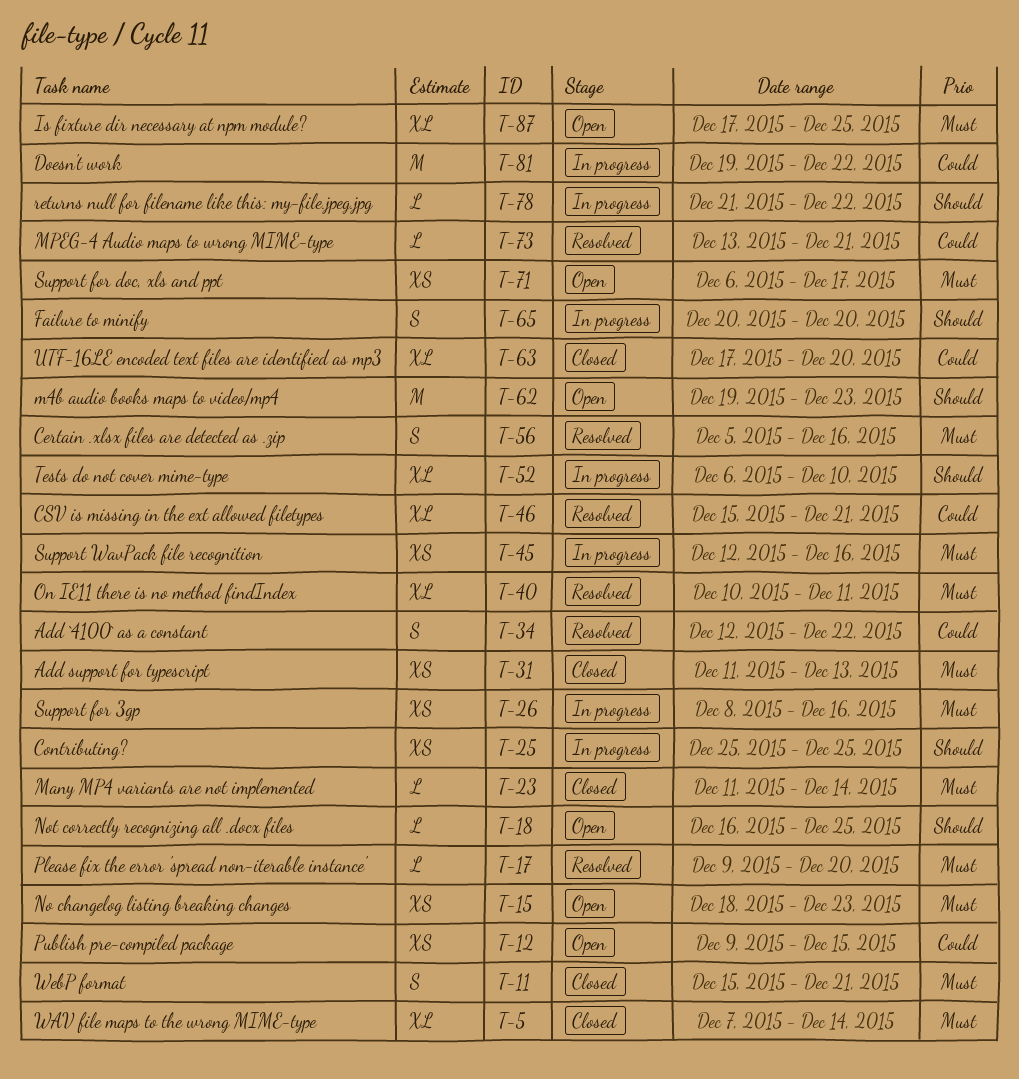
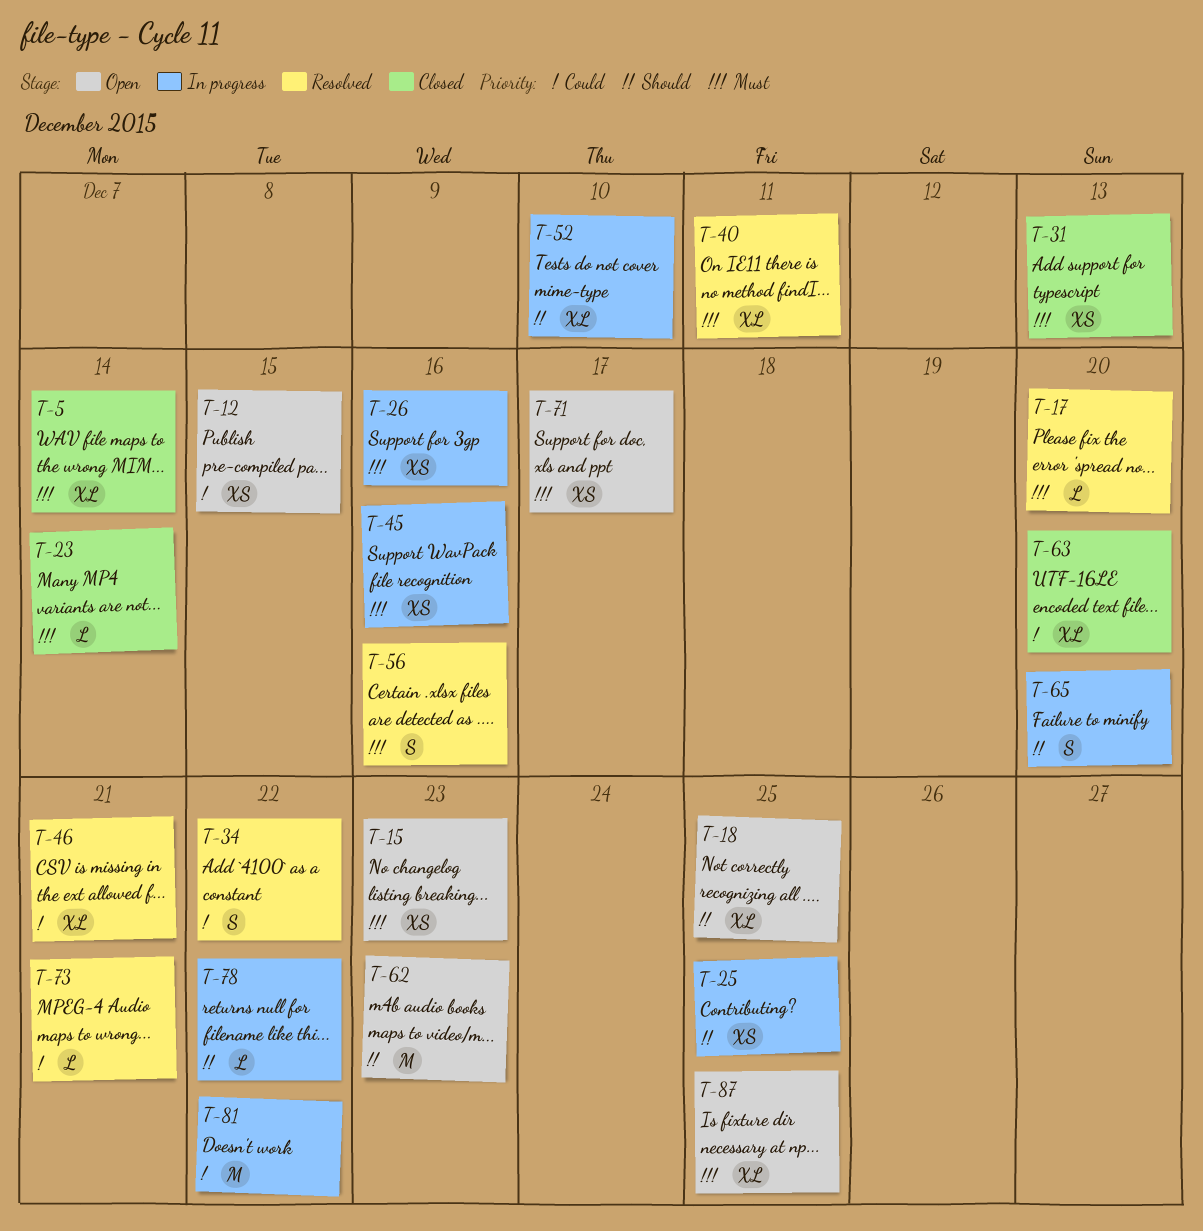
T-11: present -> none
T-18, estimate: L -> XL

